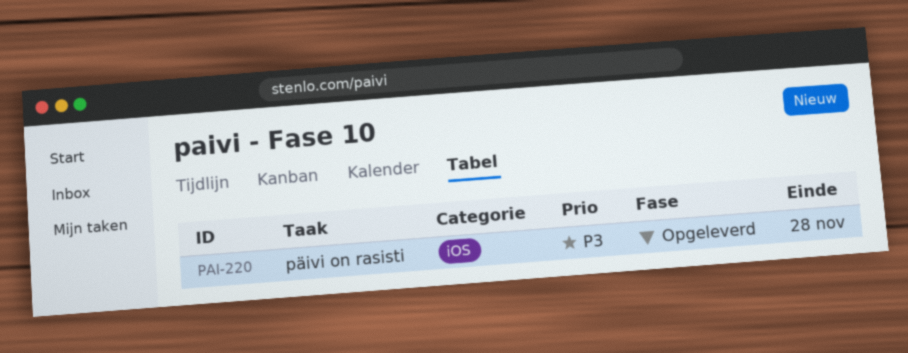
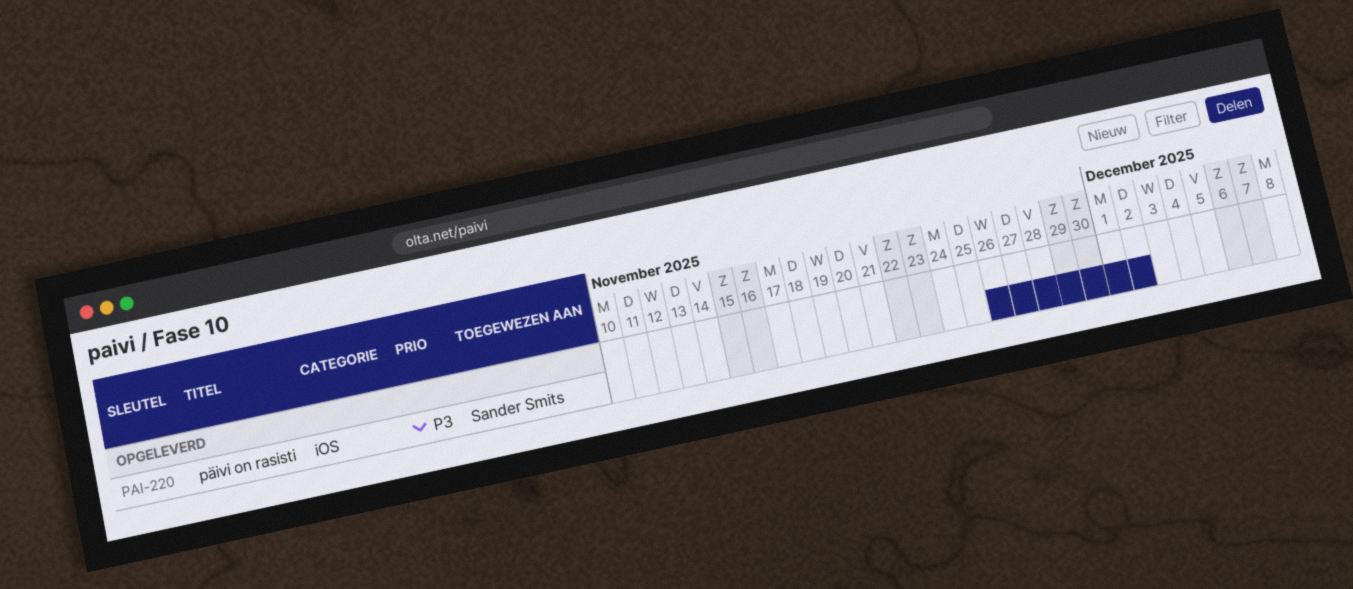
PAI-220, due: Nov 28 -> Dec 2

